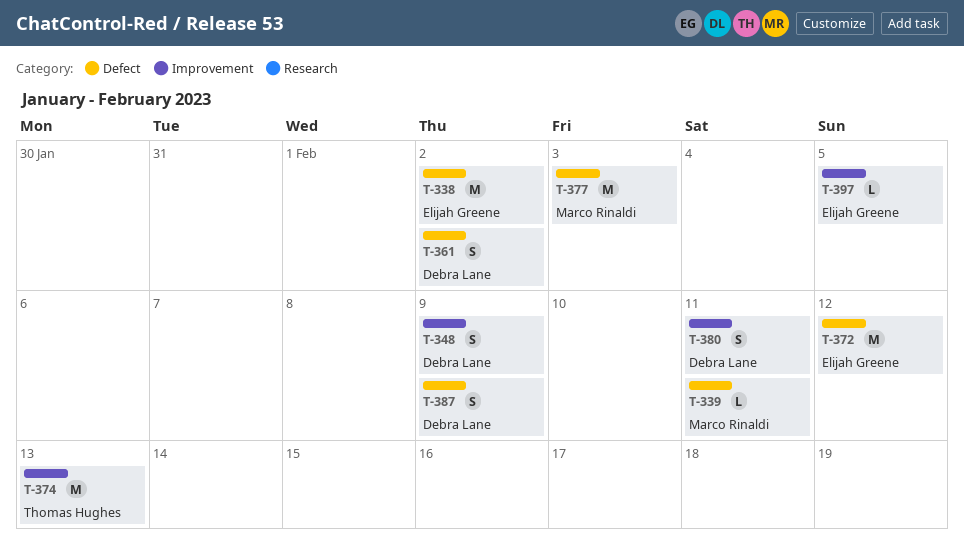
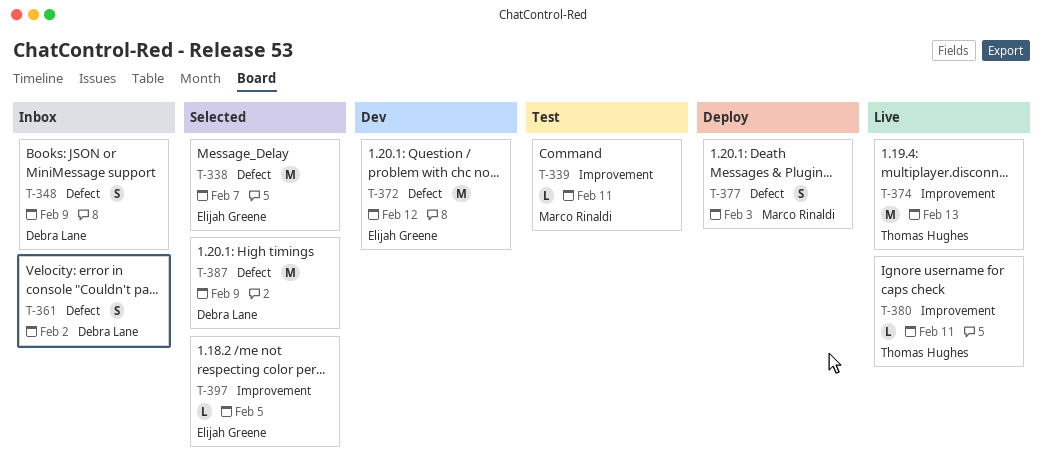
T-338, due: Feb 2 -> Feb 7
T-339, label: Defect -> Improvement
T-348, label: Improvement -> Defect
T-377, estimate: M -> S
T-380, owner: Debra Lane -> Thomas Hughes
T-380, estimate: S -> L
T-387, estimate: S -> M

